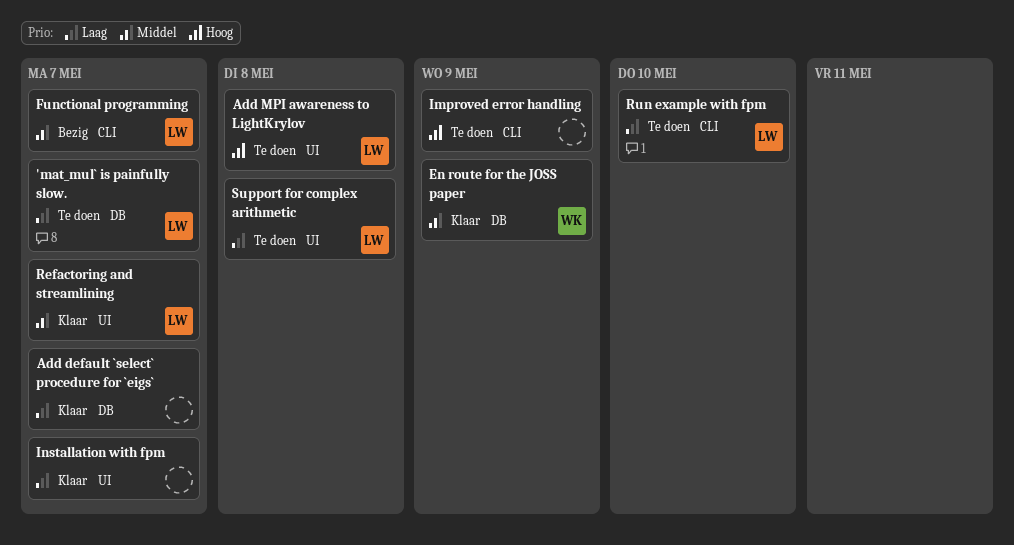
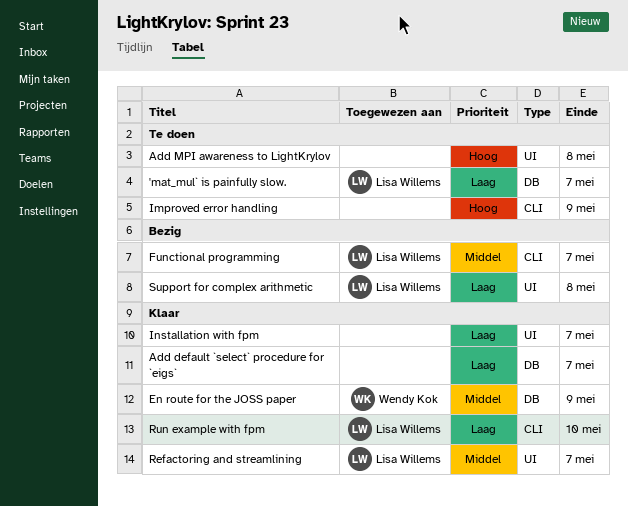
Add MPI awareness to LightKrylov, owner: Lisa Willems -> none
Run example with fpm, status: Te doen -> Klaar
Support for complex arithmetic, status: Te doen -> Bezig

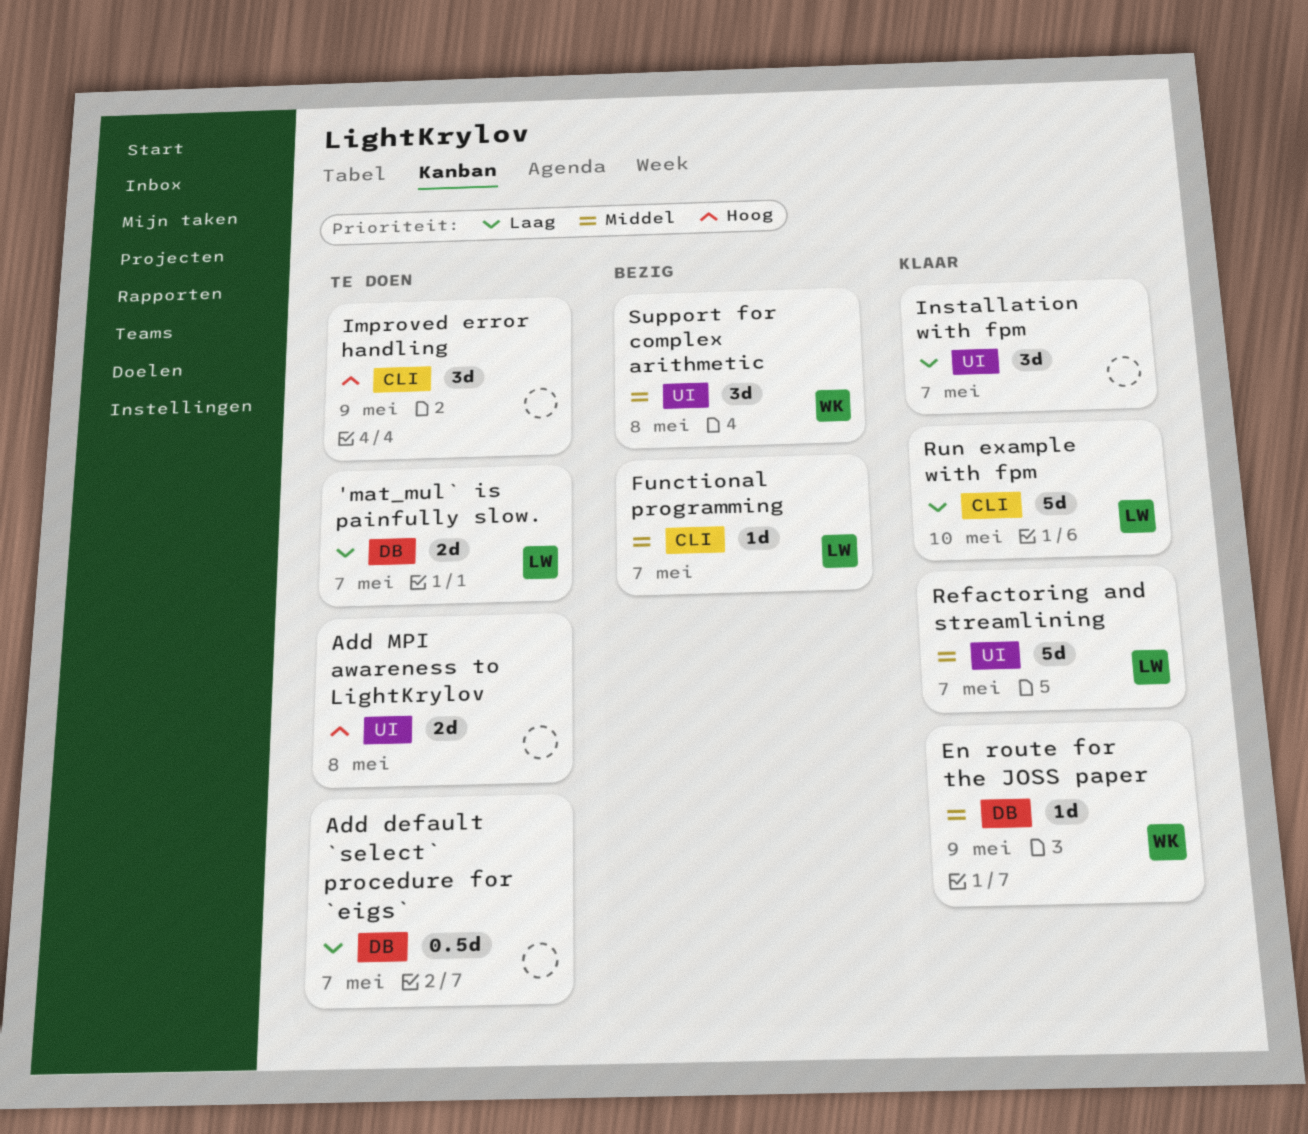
Add default `select` procedure for `eigs`, status: Klaar -> Te doen
Support for complex arithmetic, owner: Lisa Willems -> Wendy Kok
Support for complex arithmetic, priority: Laag -> Middel

